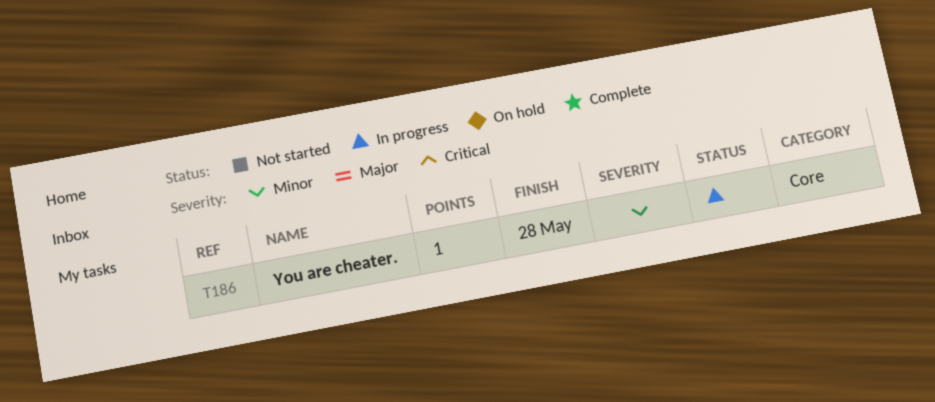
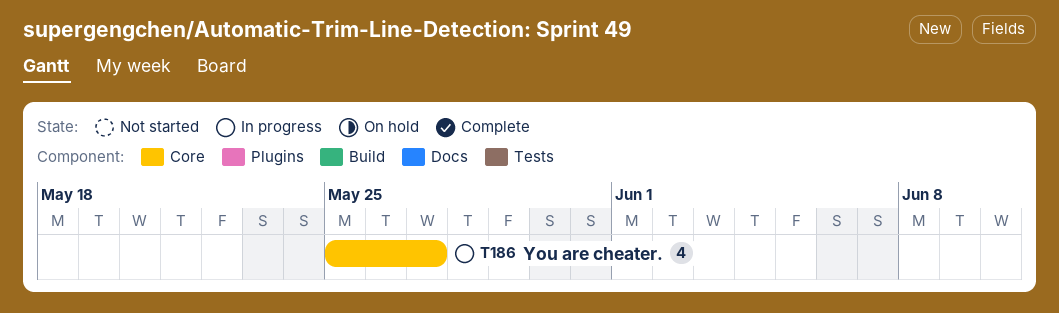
T186, estimate: 1 -> 4
T186, due: May 28 -> May 27

